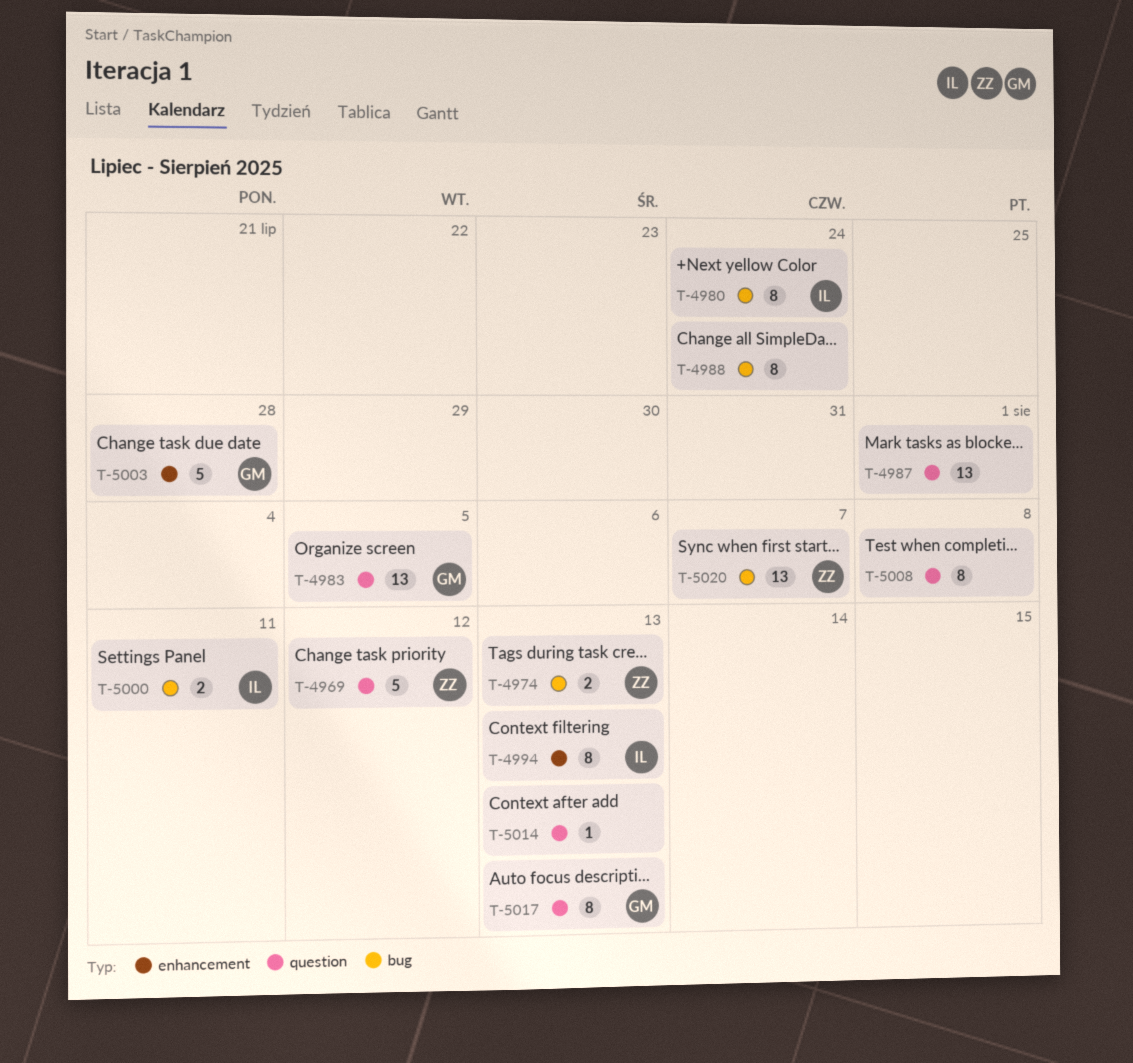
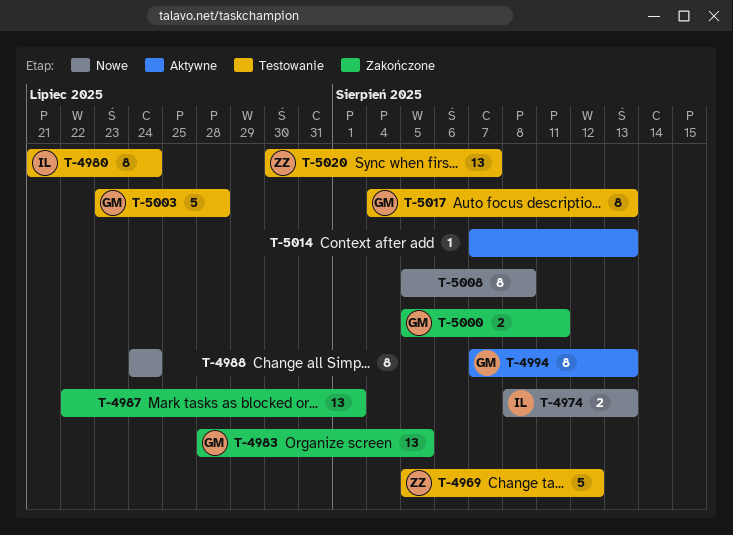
T-4974, owner: ZZ -> IL
T-4994, owner: IL -> GM
T-5000, owner: IL -> GM

